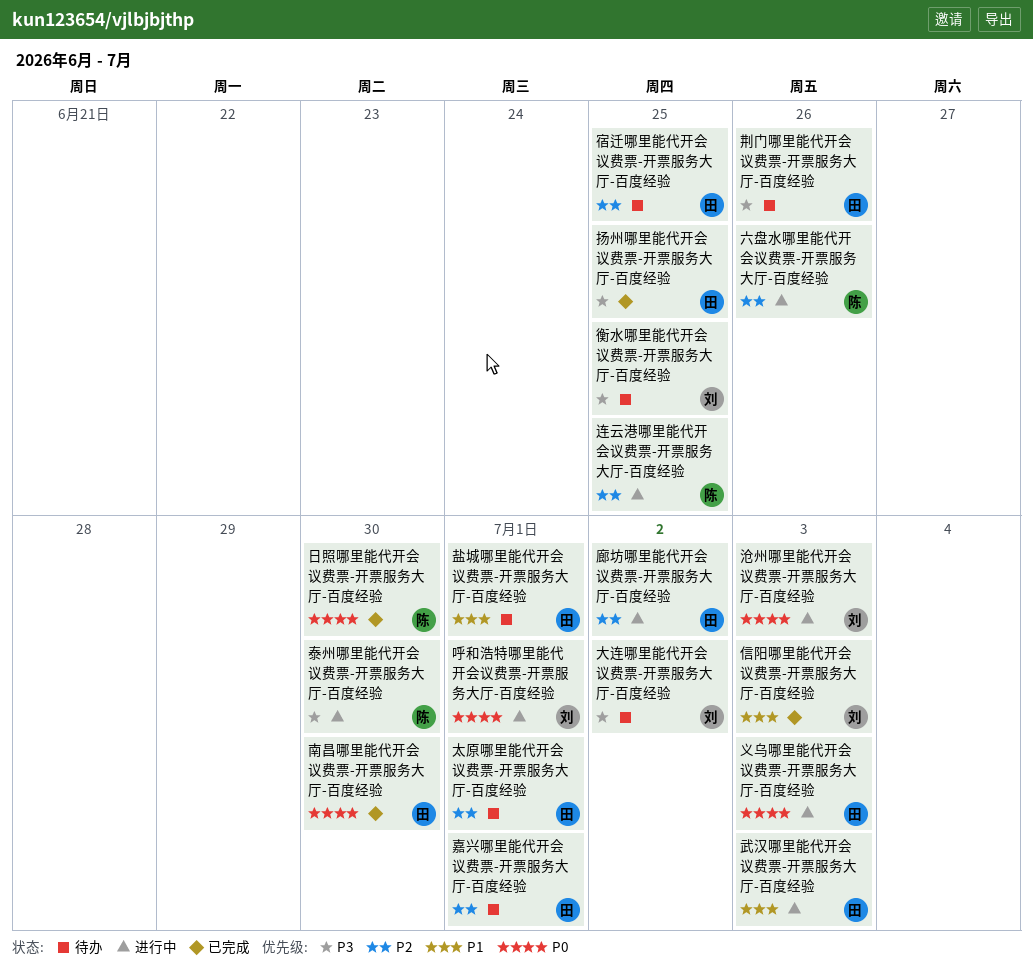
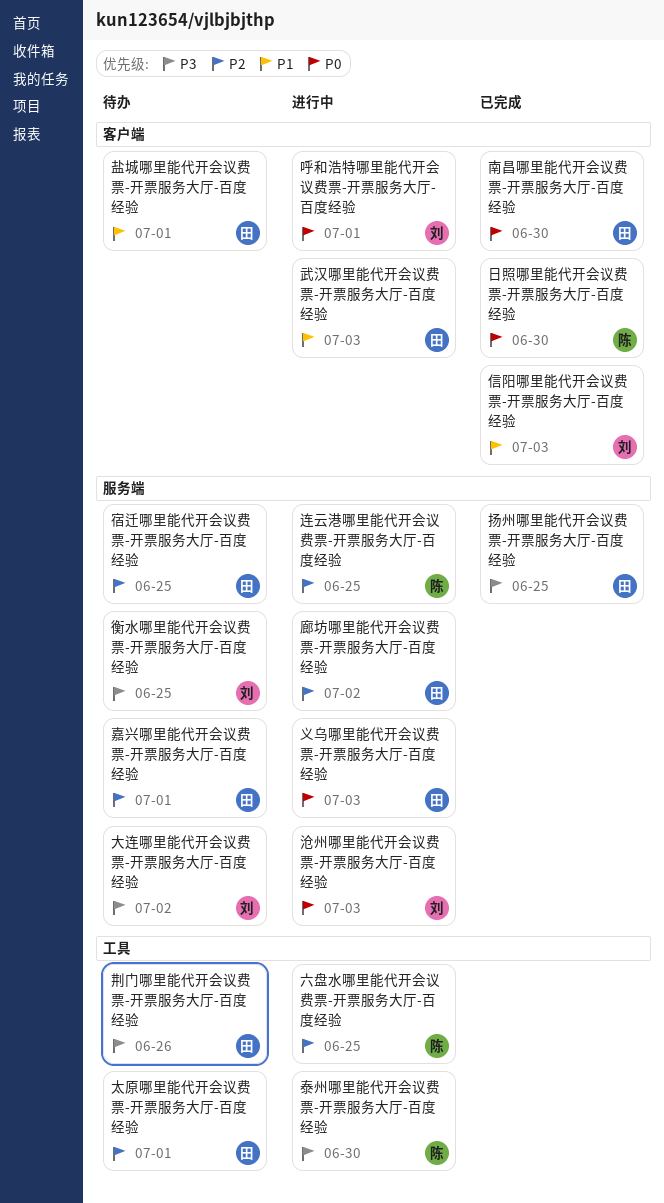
六盘水哪里能代开会议费票-开票服务大厅-百度经验, due: Jun 26 -> Jun 25

